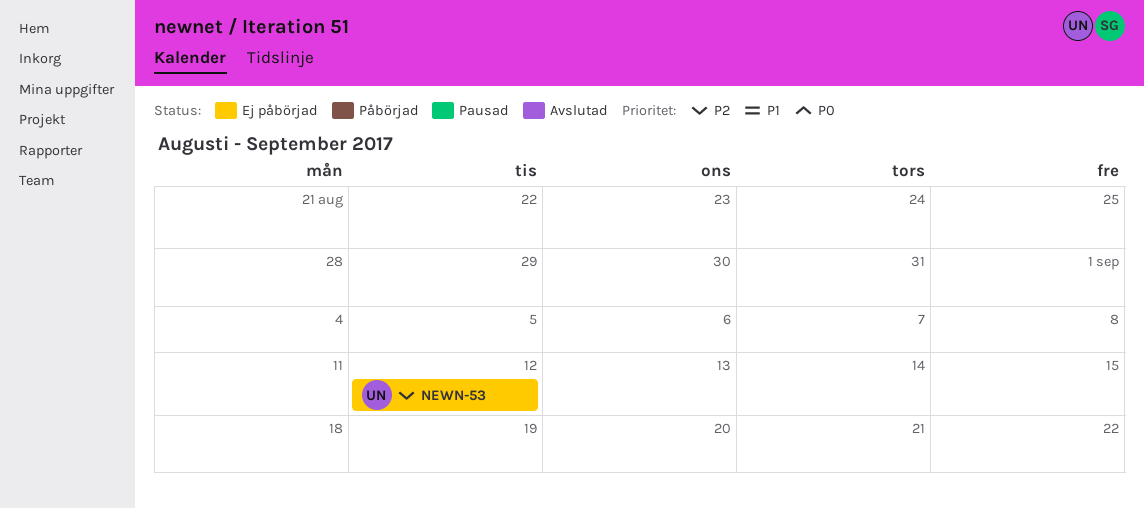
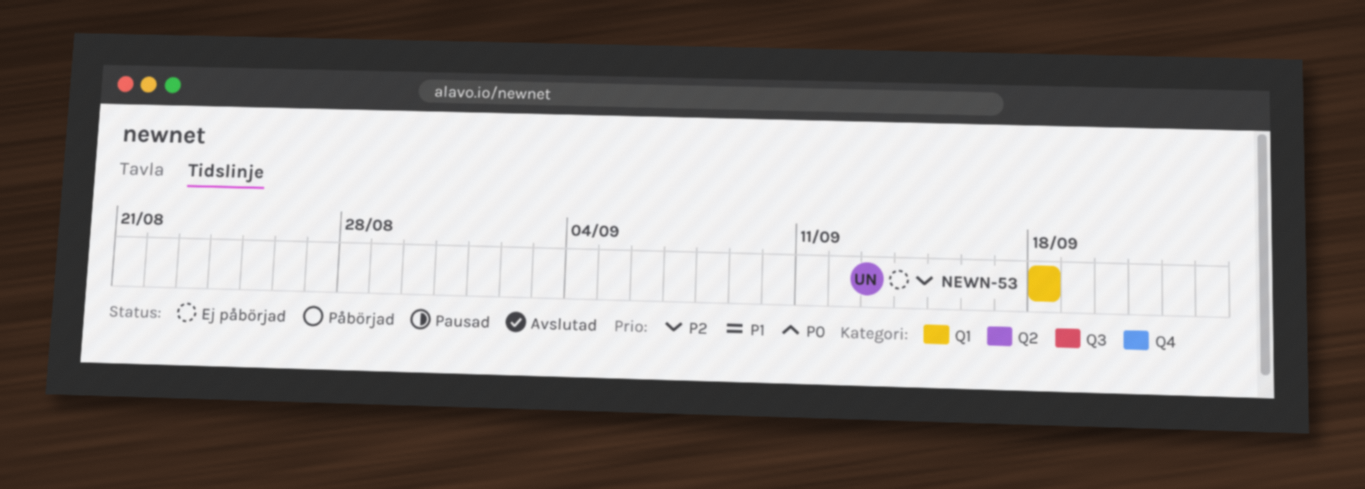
NEWN-53, start: Sep 12 -> Sep 18
NEWN-53, due: Sep 12 -> Sep 18

